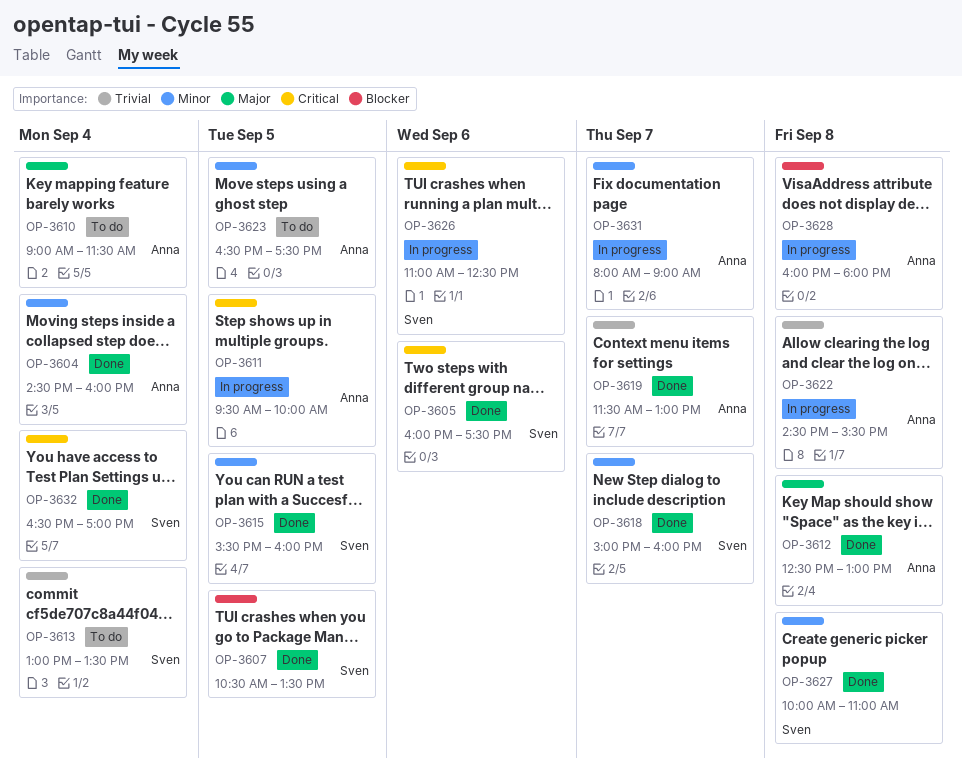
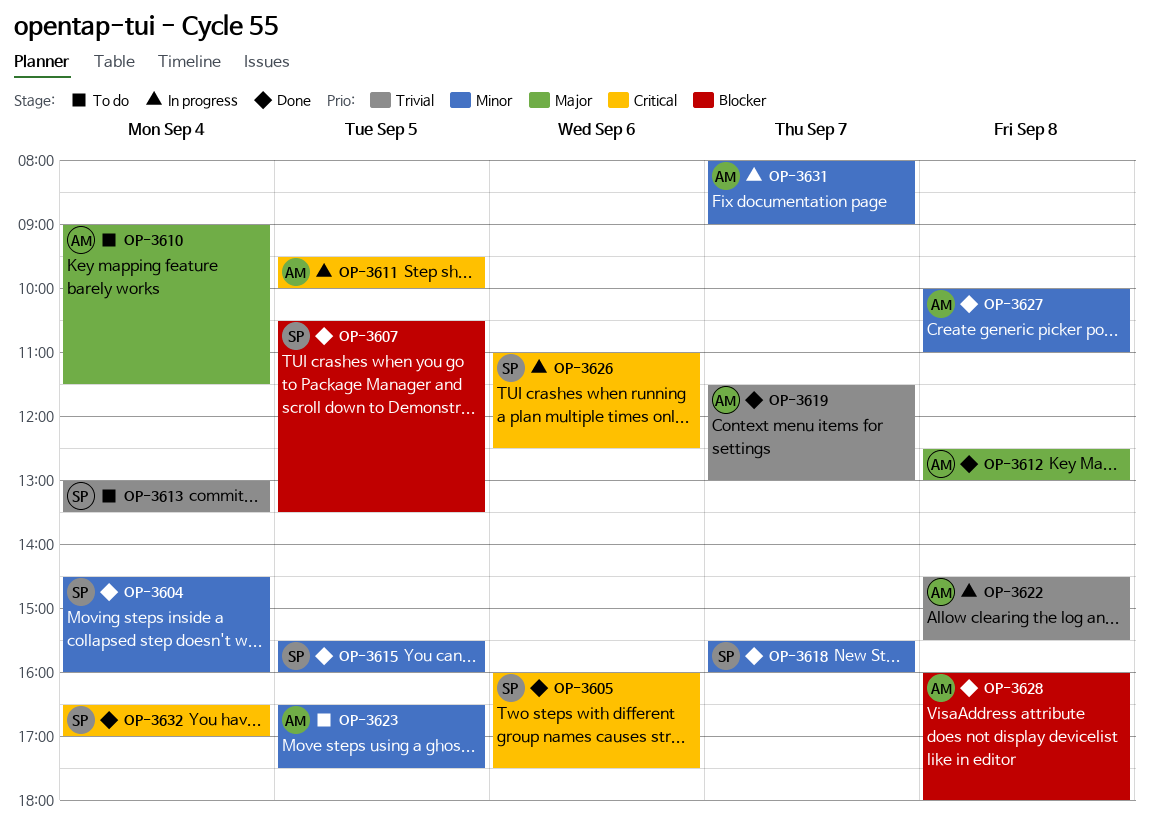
OP-3604, owner: Anna -> Sven
OP-3618, begins: 15:00 -> 15:30
OP-3627, owner: Sven -> Anna
OP-3628, status: In progress -> Done

